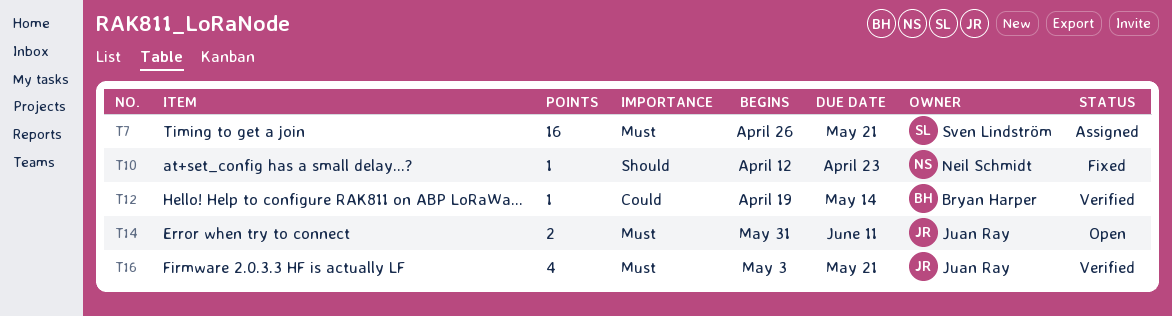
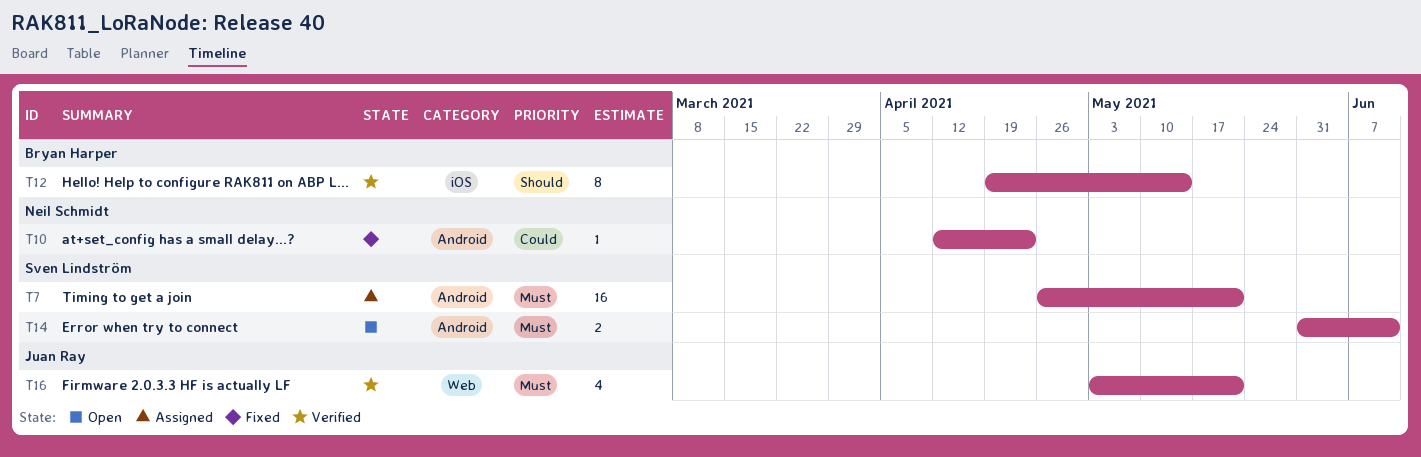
T10, priority: Should -> Could
T12, priority: Could -> Should
T12, estimate: 1 -> 8
T14, owner: Juan Ray -> Sven Lindström

